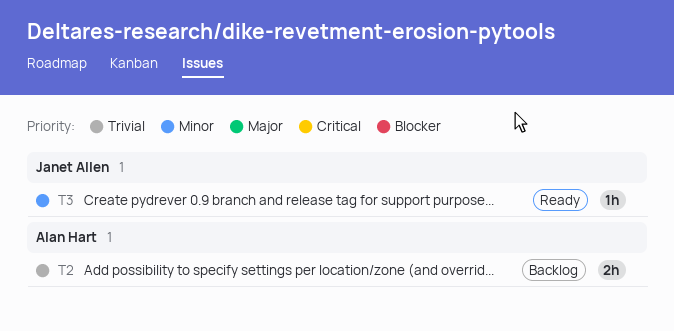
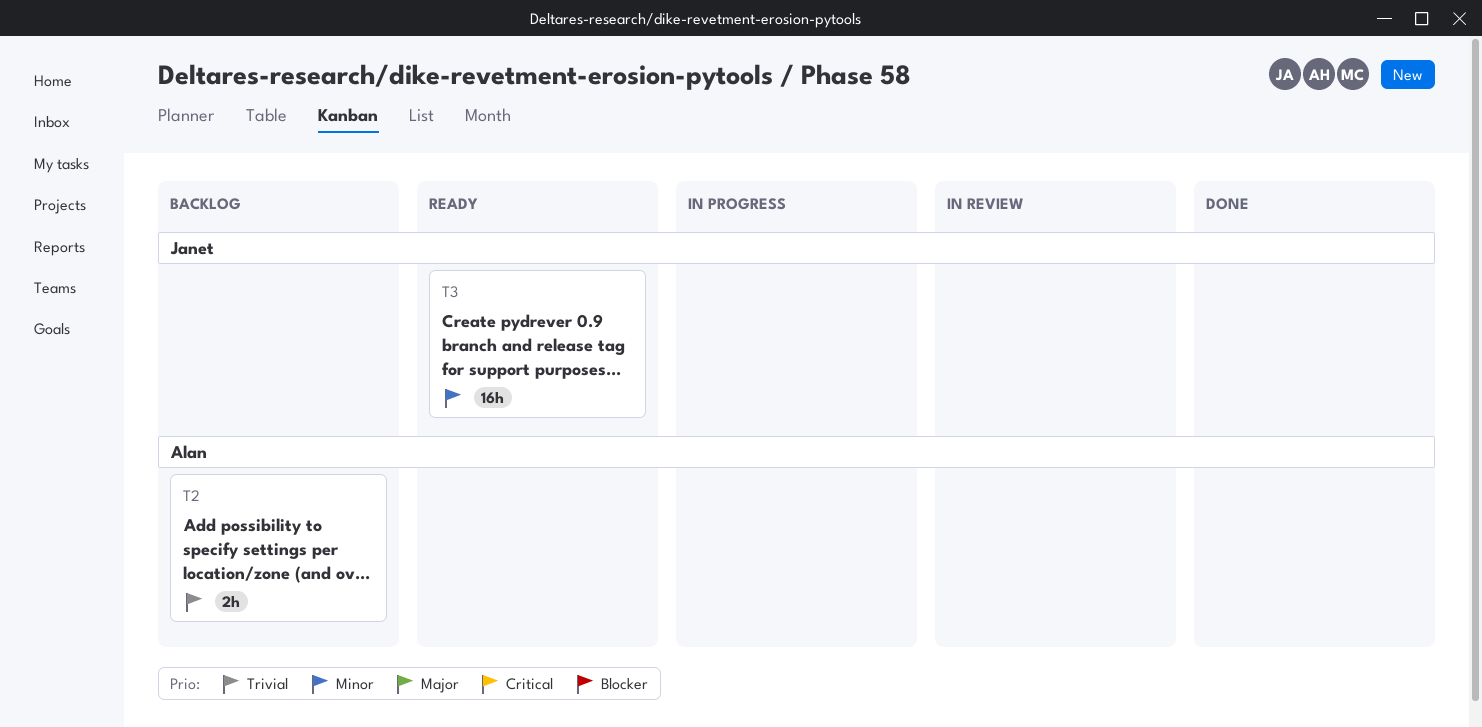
T3, estimate: 1h -> 16h

